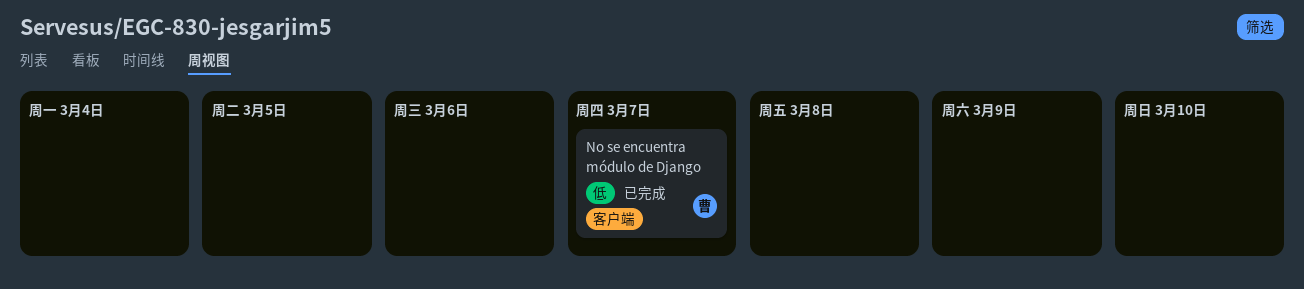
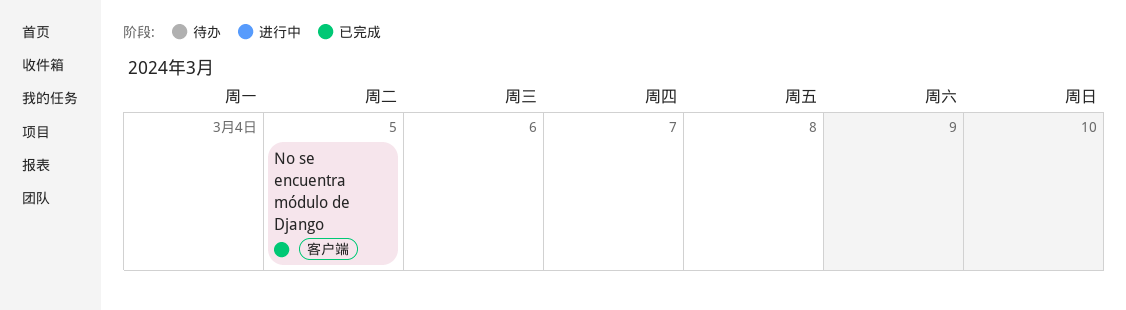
No se encuentra módulo de Django, due: Mar 7 -> Mar 5

